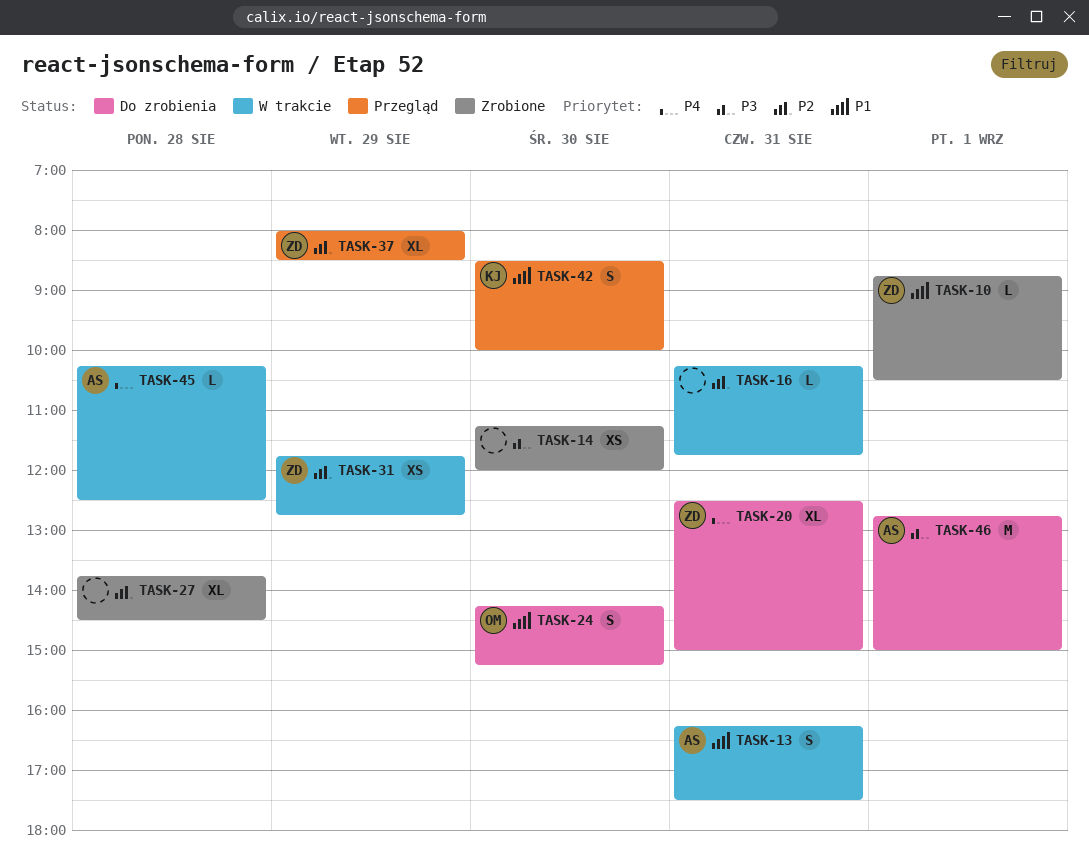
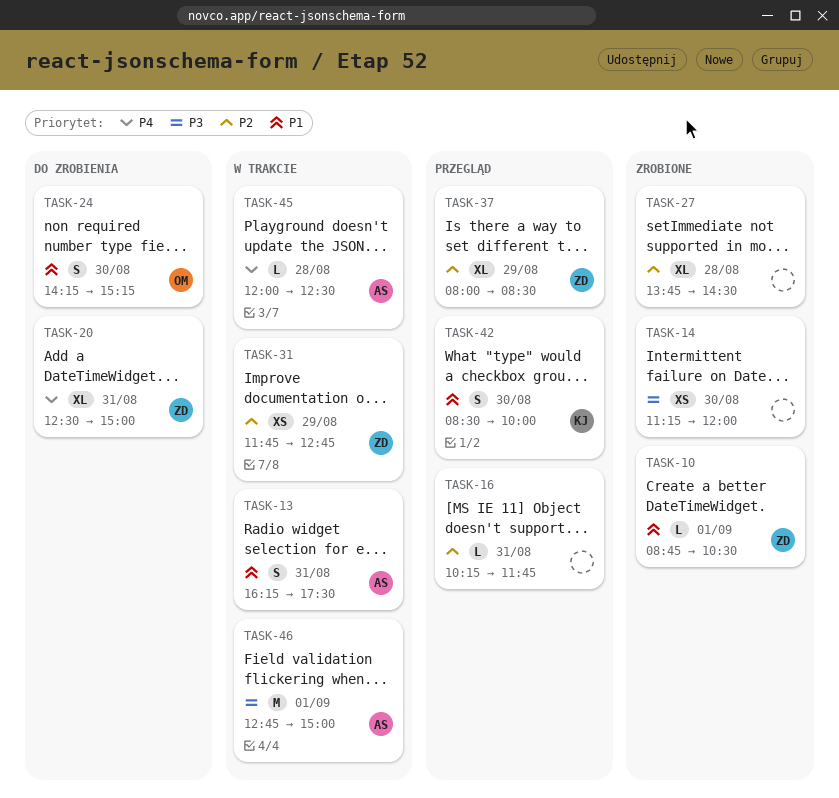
TASK-16, status: W trakcie -> Przegląd
TASK-45, begins: 10:15 -> 12:00
TASK-46, status: Do zrobienia -> W trakcie

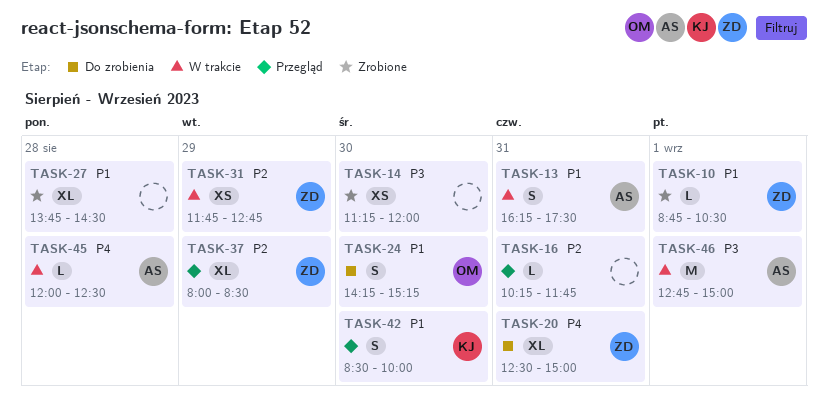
TASK-27, priority: P2 -> P1

